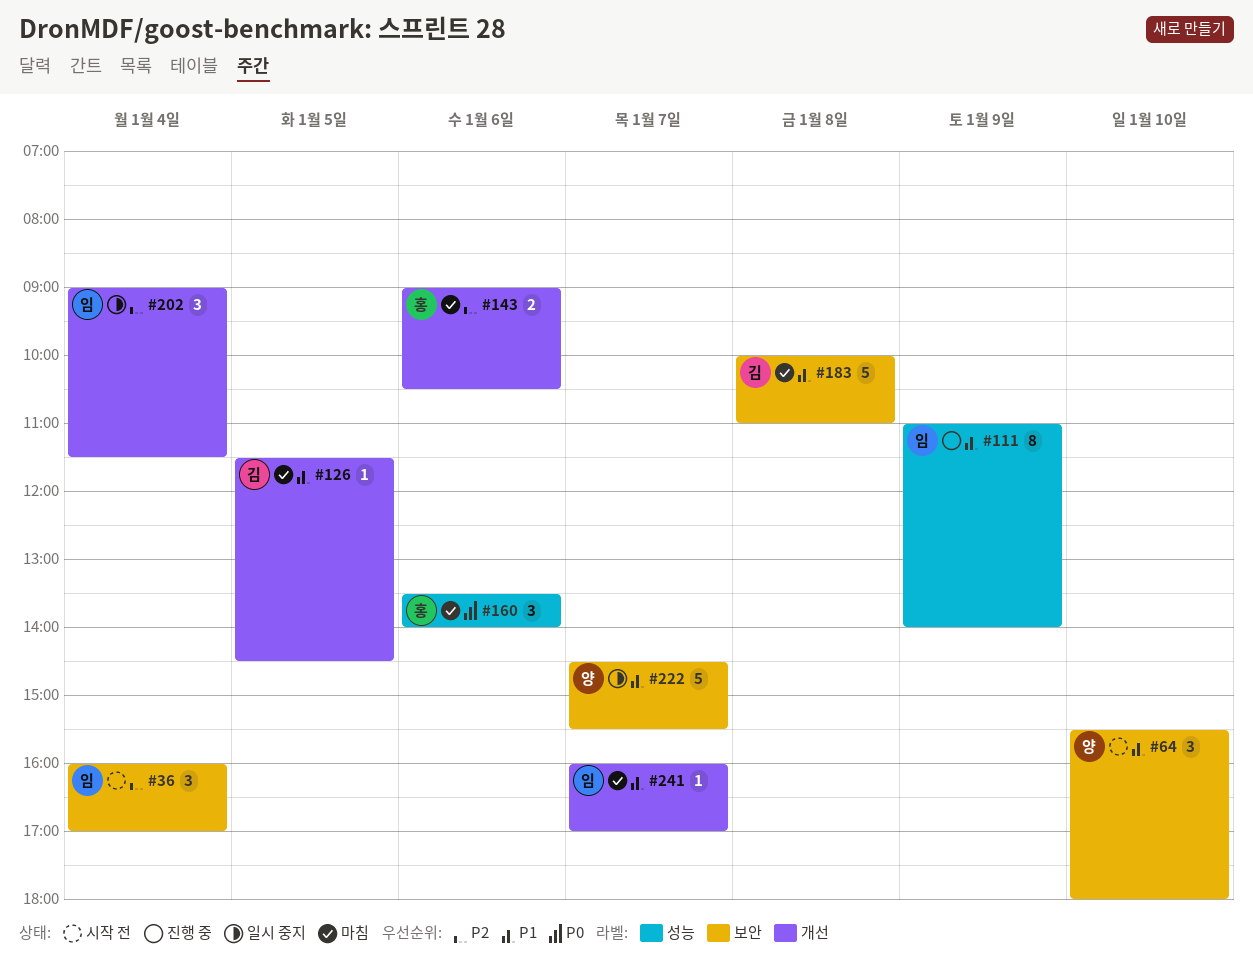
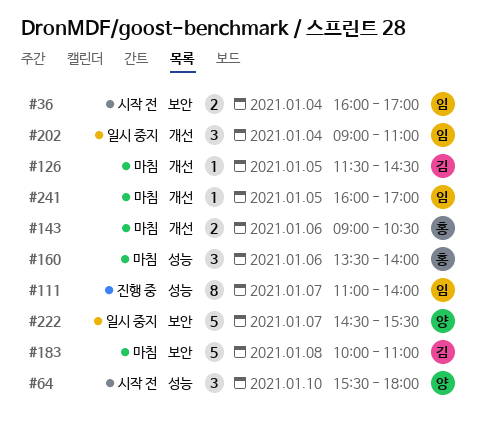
#36, estimate: 3 -> 2
#64, label: 보안 -> 성능
#111, day: Jan 9 -> Jan 7
#202, ends: 11:30 -> 11:00
#241, day: Jan 7 -> Jan 5

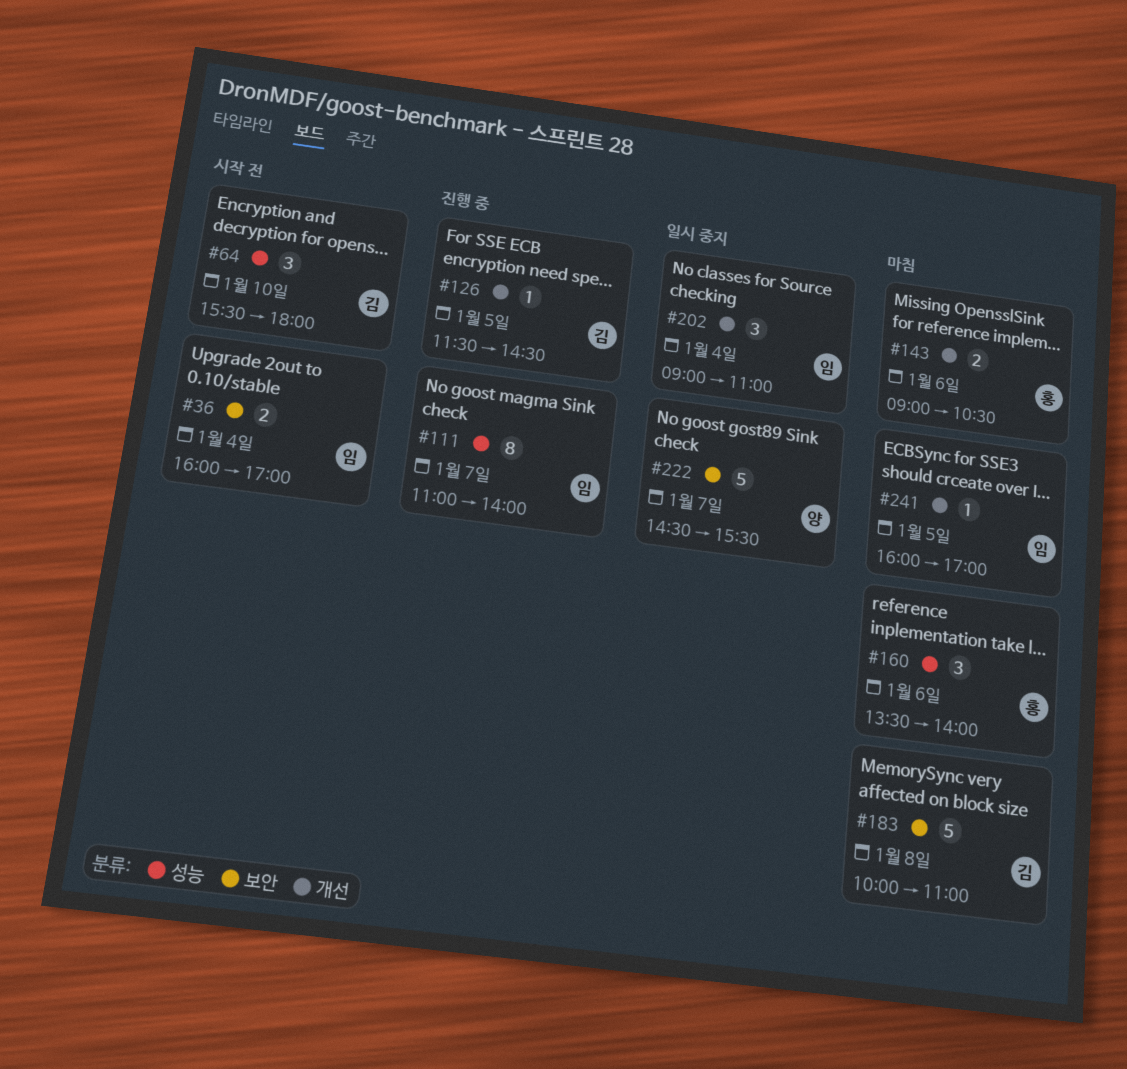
#64, owner: 양 -> 김
#126, status: 마침 -> 진행 중

